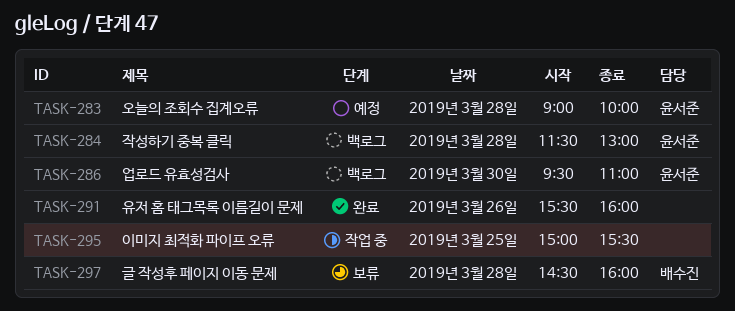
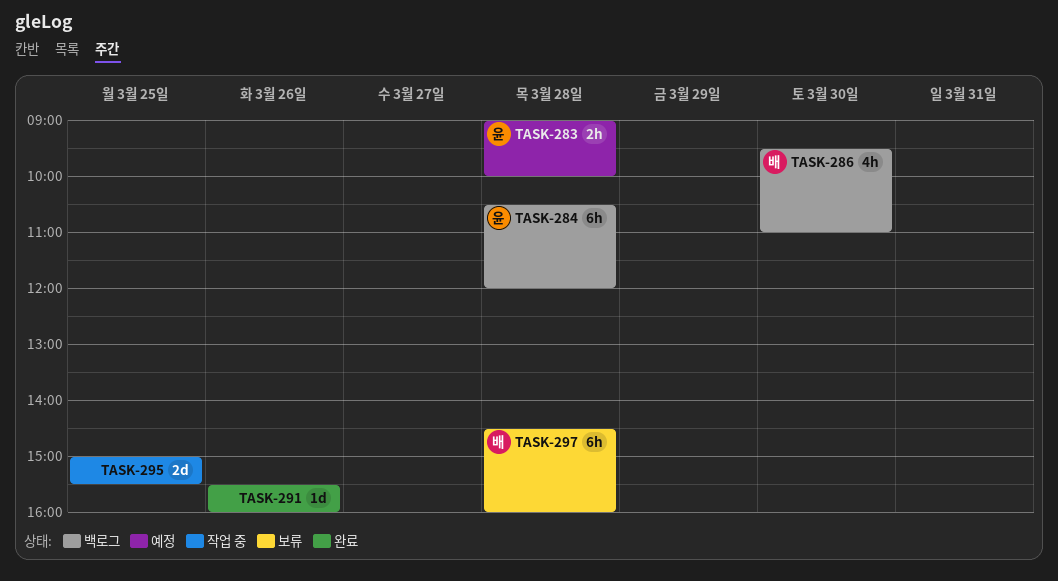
TASK-284, begins: 11:30 -> 10:30
TASK-284, ends: 13:00 -> 12:00
TASK-286, owner: 윤서준 -> 배수진

